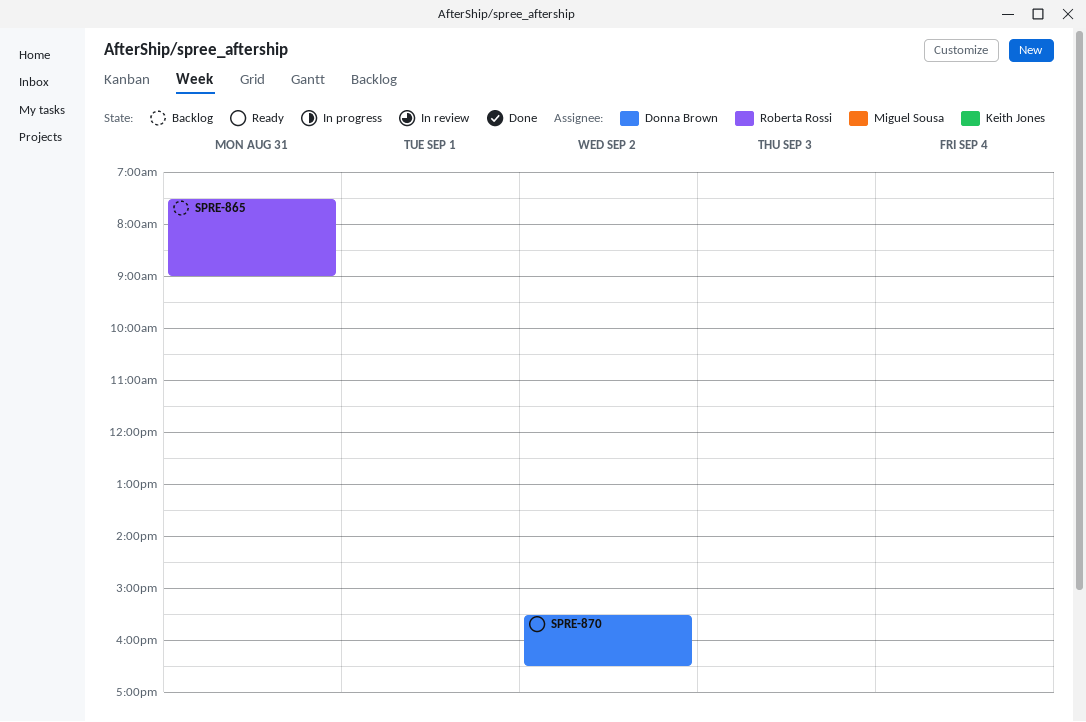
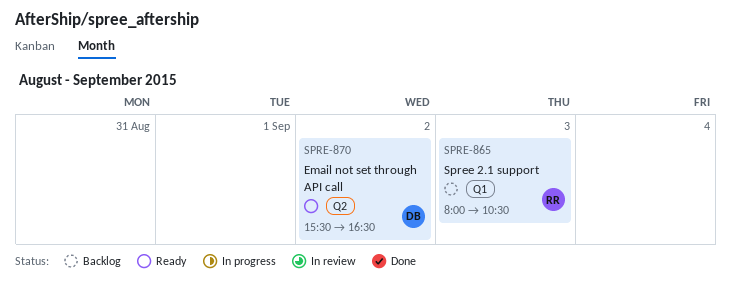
SPRE-865, day: Aug 31 -> Sep 3
SPRE-865, begins: 07:30 -> 08:00
SPRE-865, ends: 09:00 -> 10:30

